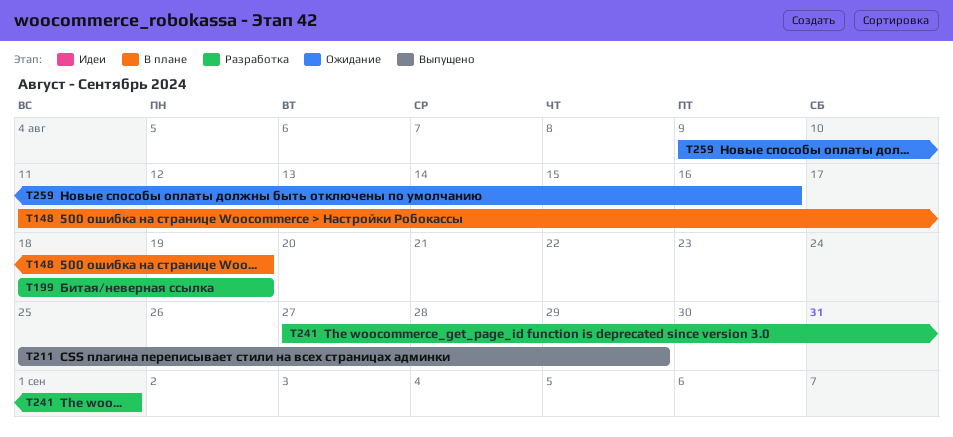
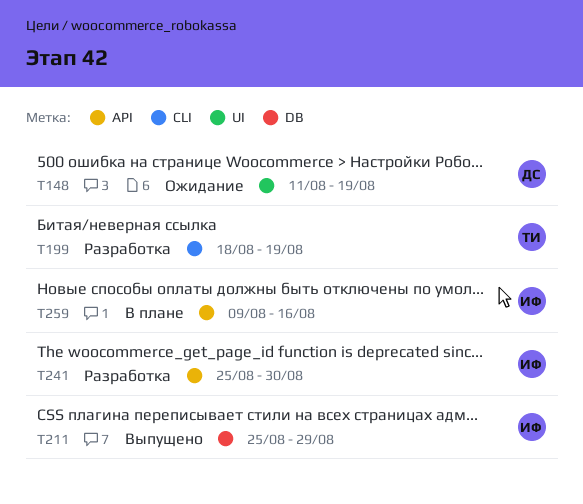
T148, status: В плане -> Ожидание
T241, start: Aug 27 -> Aug 25
T241, due: Sep 1 -> Aug 30
T259, status: Ожидание -> В плане

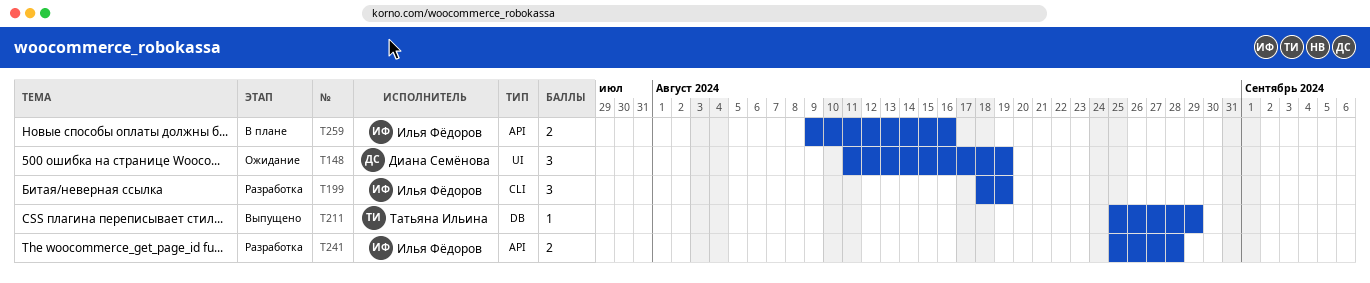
T199, owner: Татьяна Ильина -> Илья Фёдоров
T211, owner: Илья Фёдоров -> Татьяна Ильина
T241, due: Aug 30 -> Aug 28

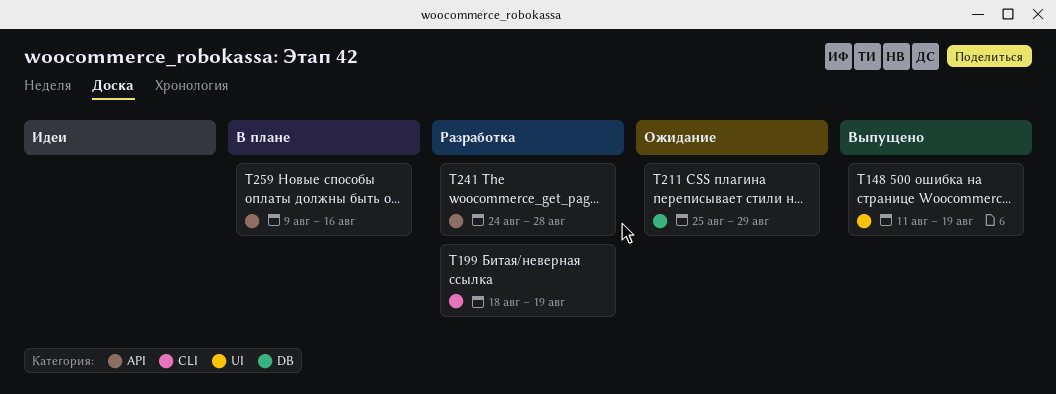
T148, status: Ожидание -> Выпущено
T211, status: Выпущено -> Ожидание
T241, start: Aug 25 -> Aug 24

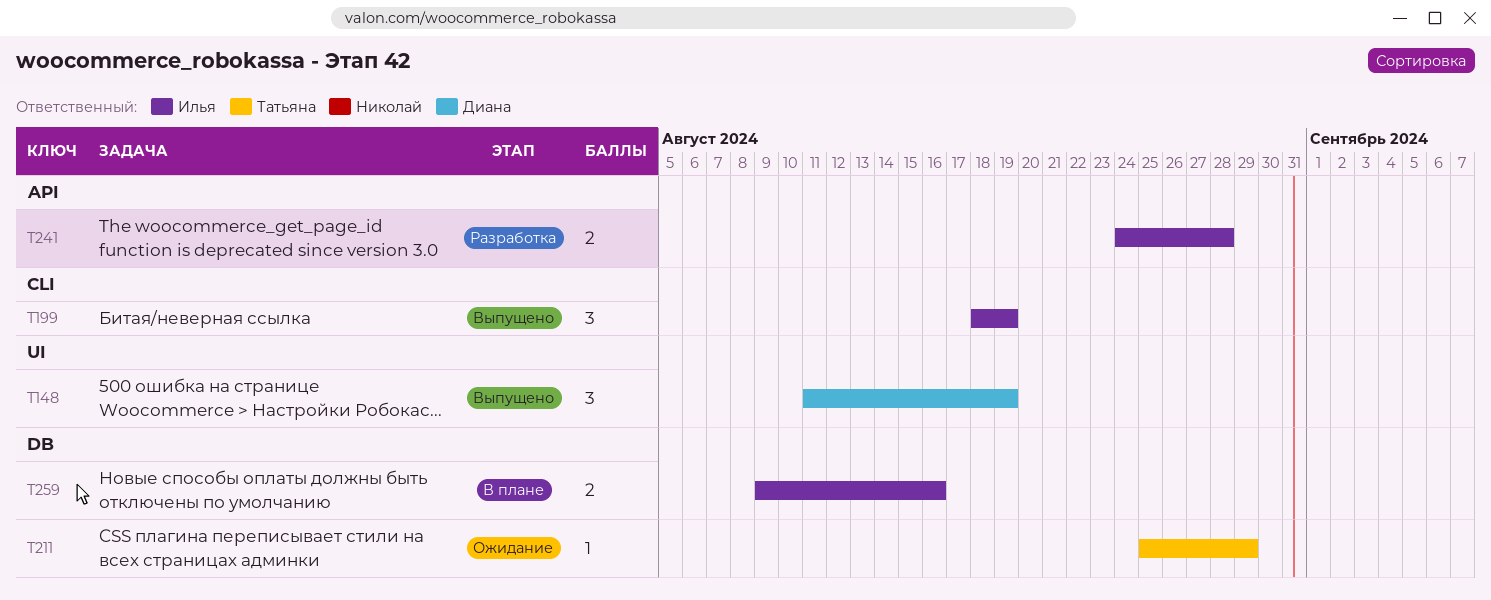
T199, status: Разработка -> Выпущено
T259, label: API -> DB

